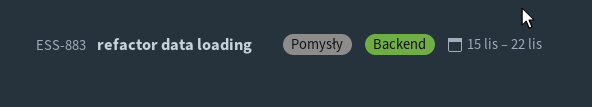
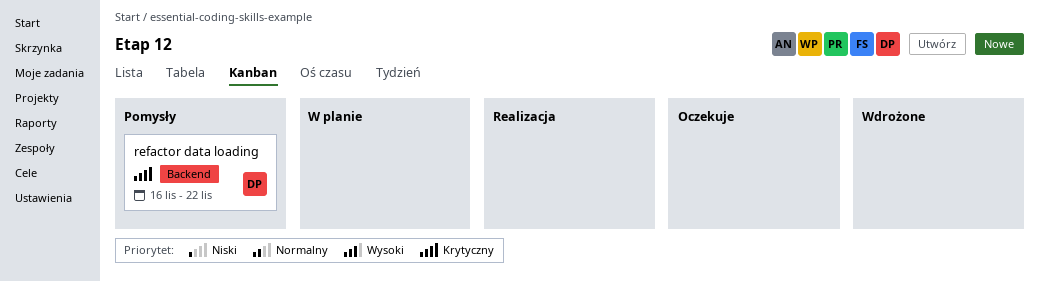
refactor data loading, start: Nov 15 -> Nov 16

